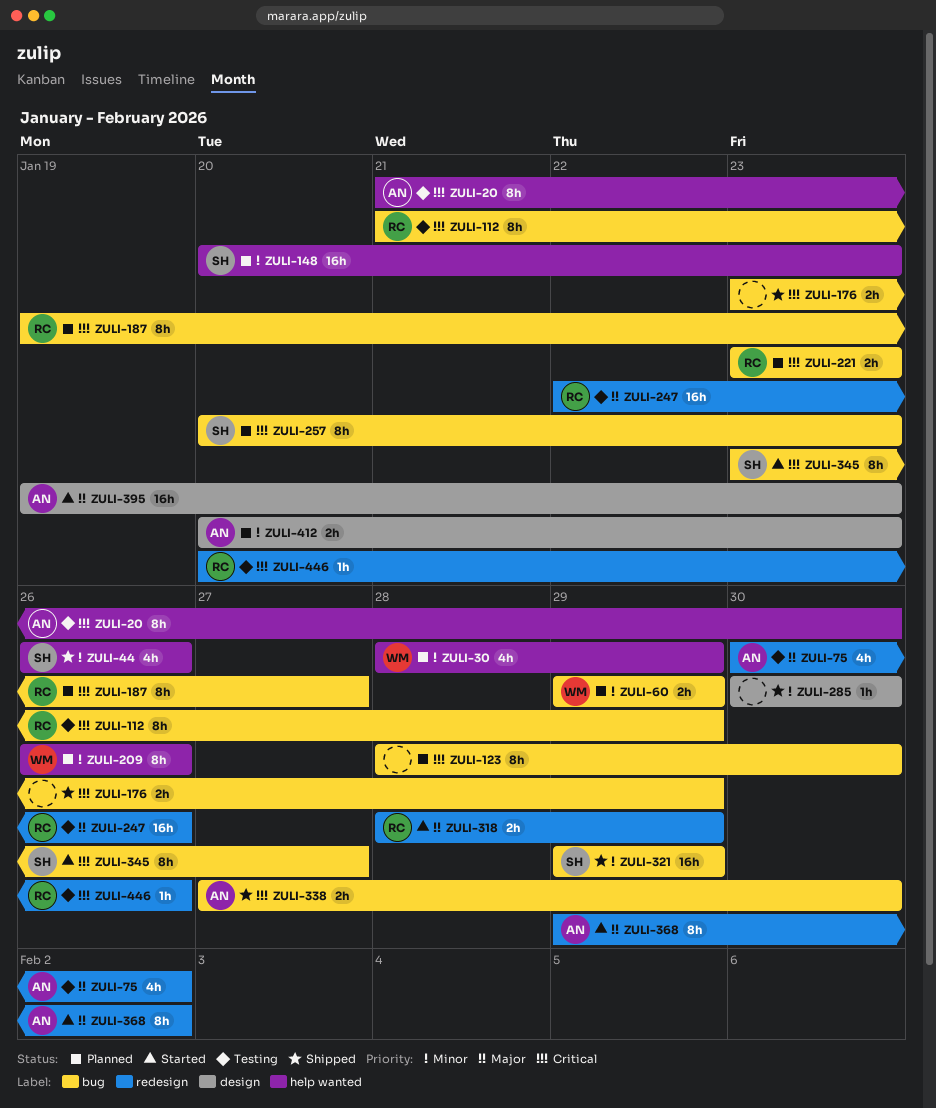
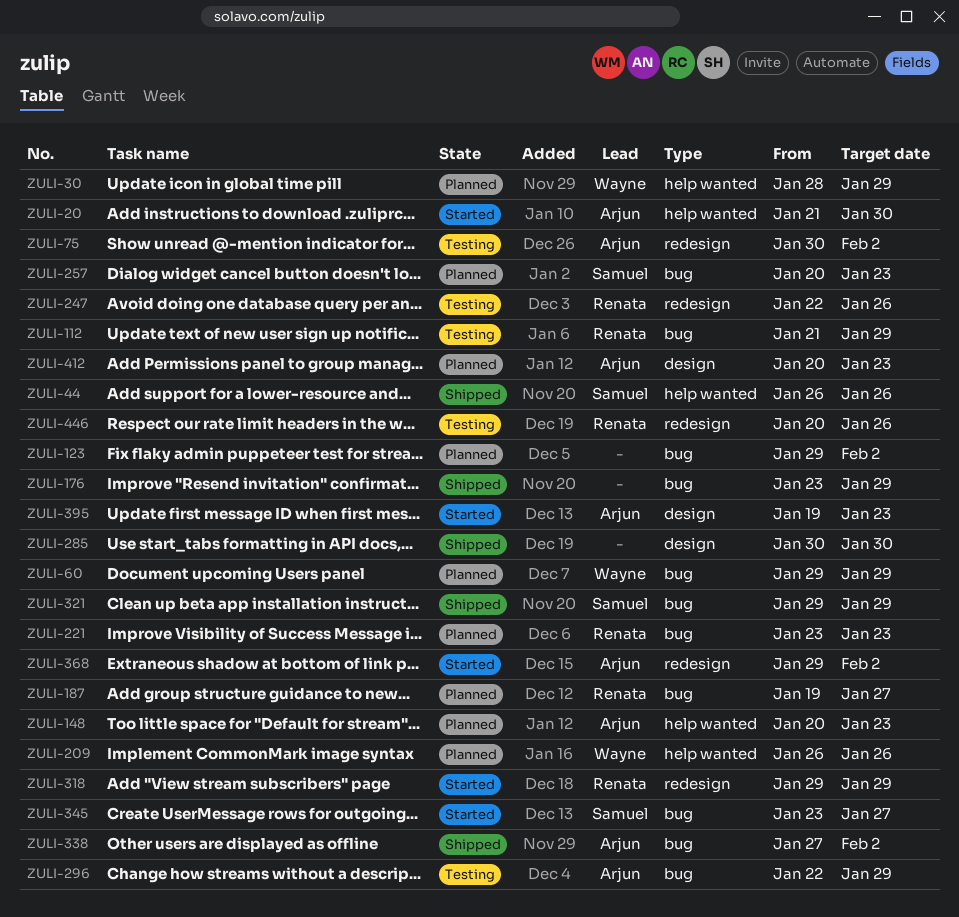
ZULI-20, status: Testing -> Started
ZULI-123, start: Jan 28 -> Jan 29
ZULI-123, due: Jan 30 -> Feb 2
ZULI-148, owner: Samuel -> Arjun
ZULI-296: none -> present
ZULI-318, start: Jan 28 -> Jan 29
ZULI-338, due: Jan 30 -> Feb 2

